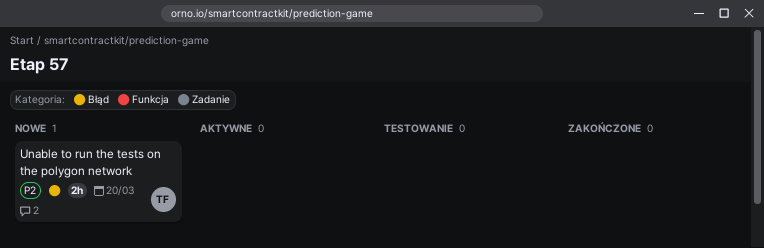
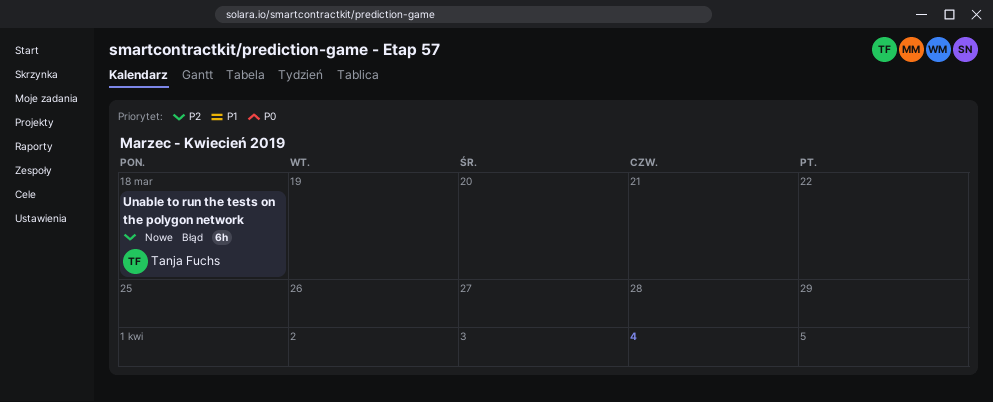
Unable to run the tests on the polygon network, estimate: 2h -> 6h
Unable to run the tests on the polygon network, due: Mar 20 -> Mar 18

